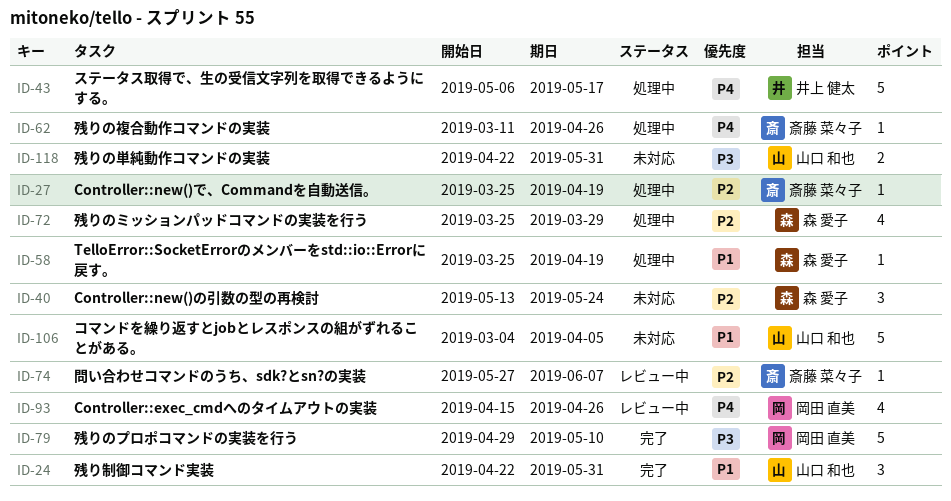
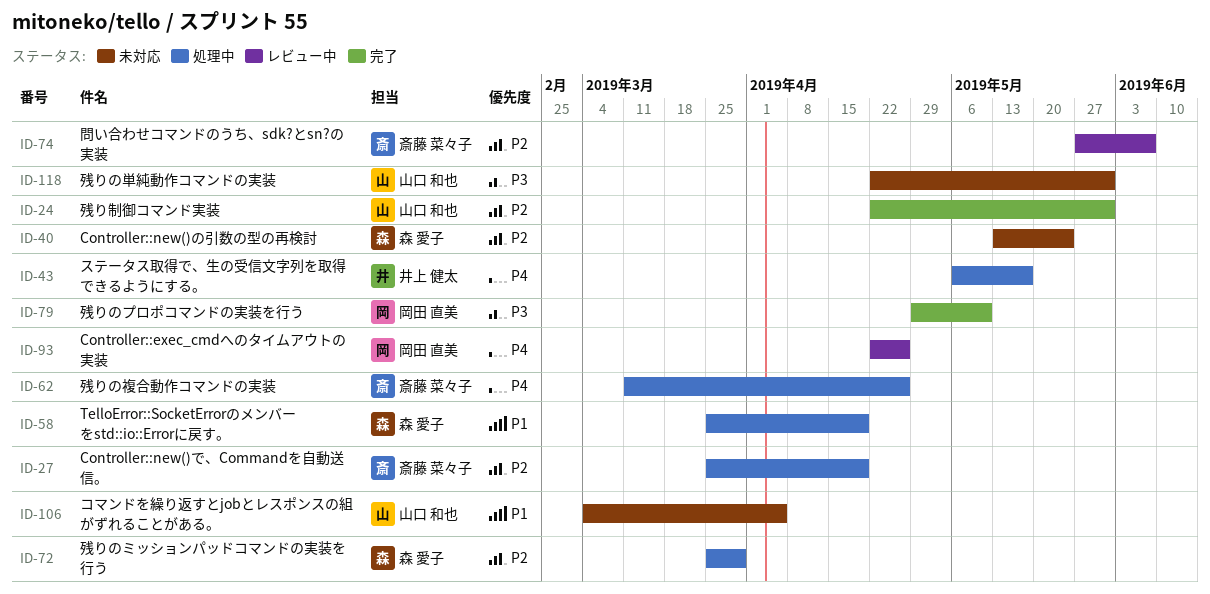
ID-24, priority: P1 -> P2
ID-93, start: Apr 15 -> Apr 22

